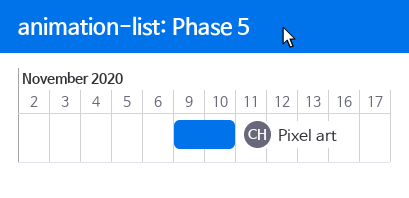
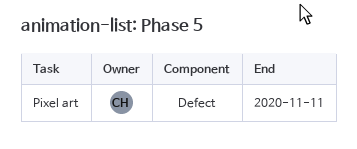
Pixel art, due: Nov 10 -> Nov 11

